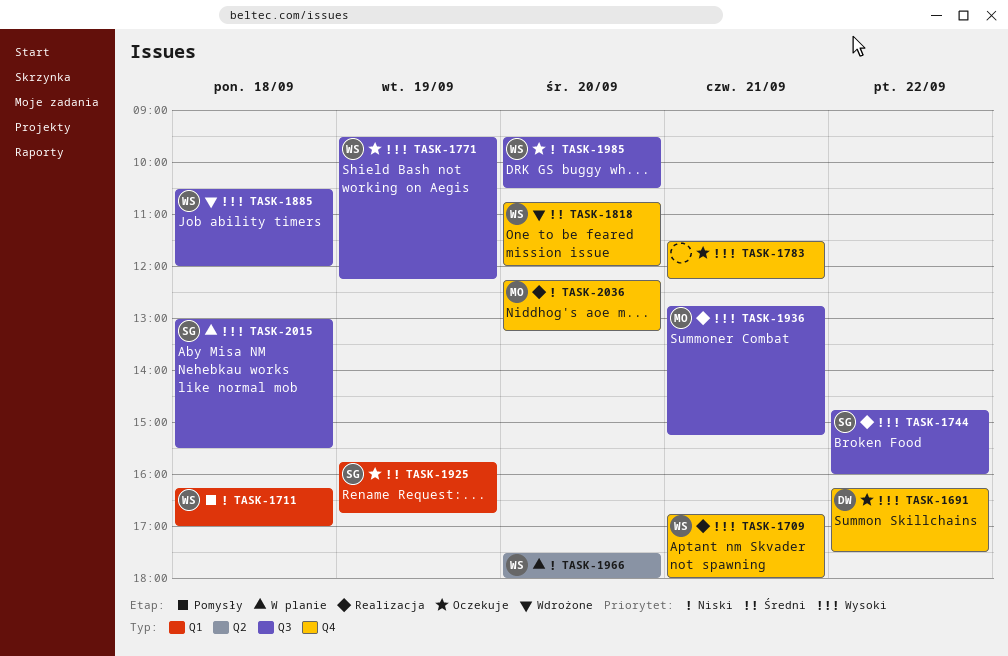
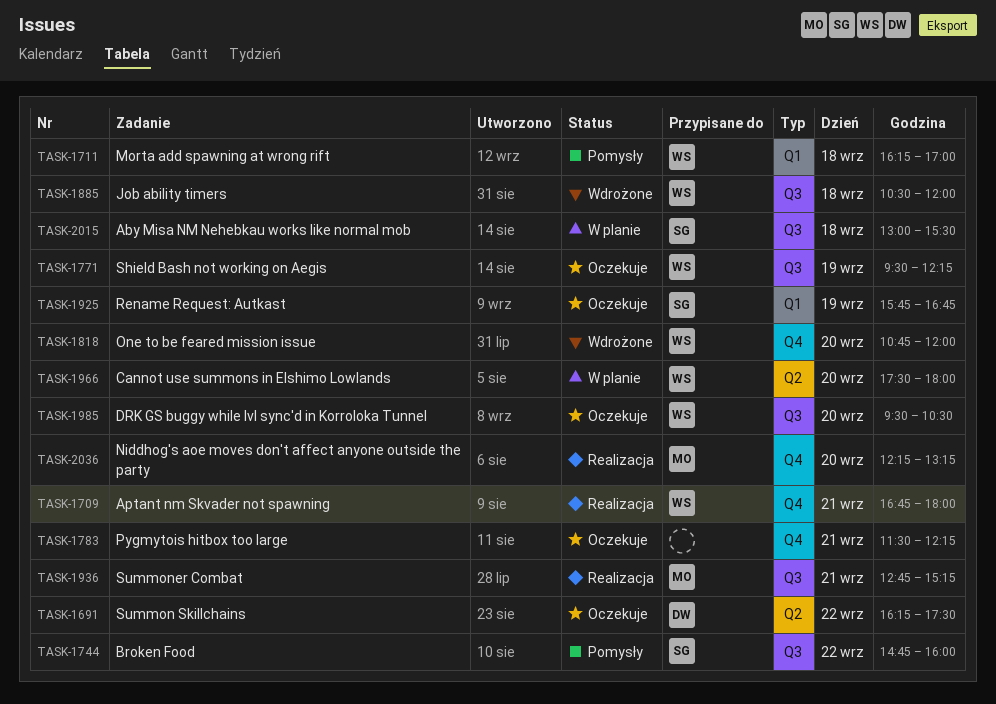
TASK-1691, label: Q4 -> Q2
TASK-1744, status: Realizacja -> Pomysły

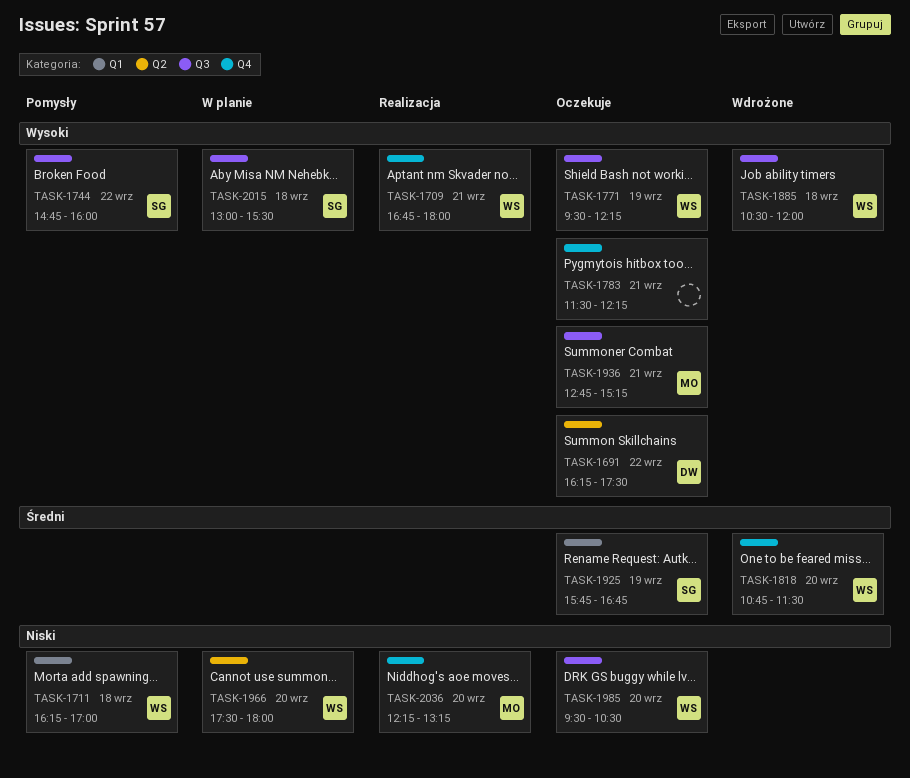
TASK-1818, ends: 12:00 -> 11:30
TASK-1936, status: Realizacja -> Oczekuje

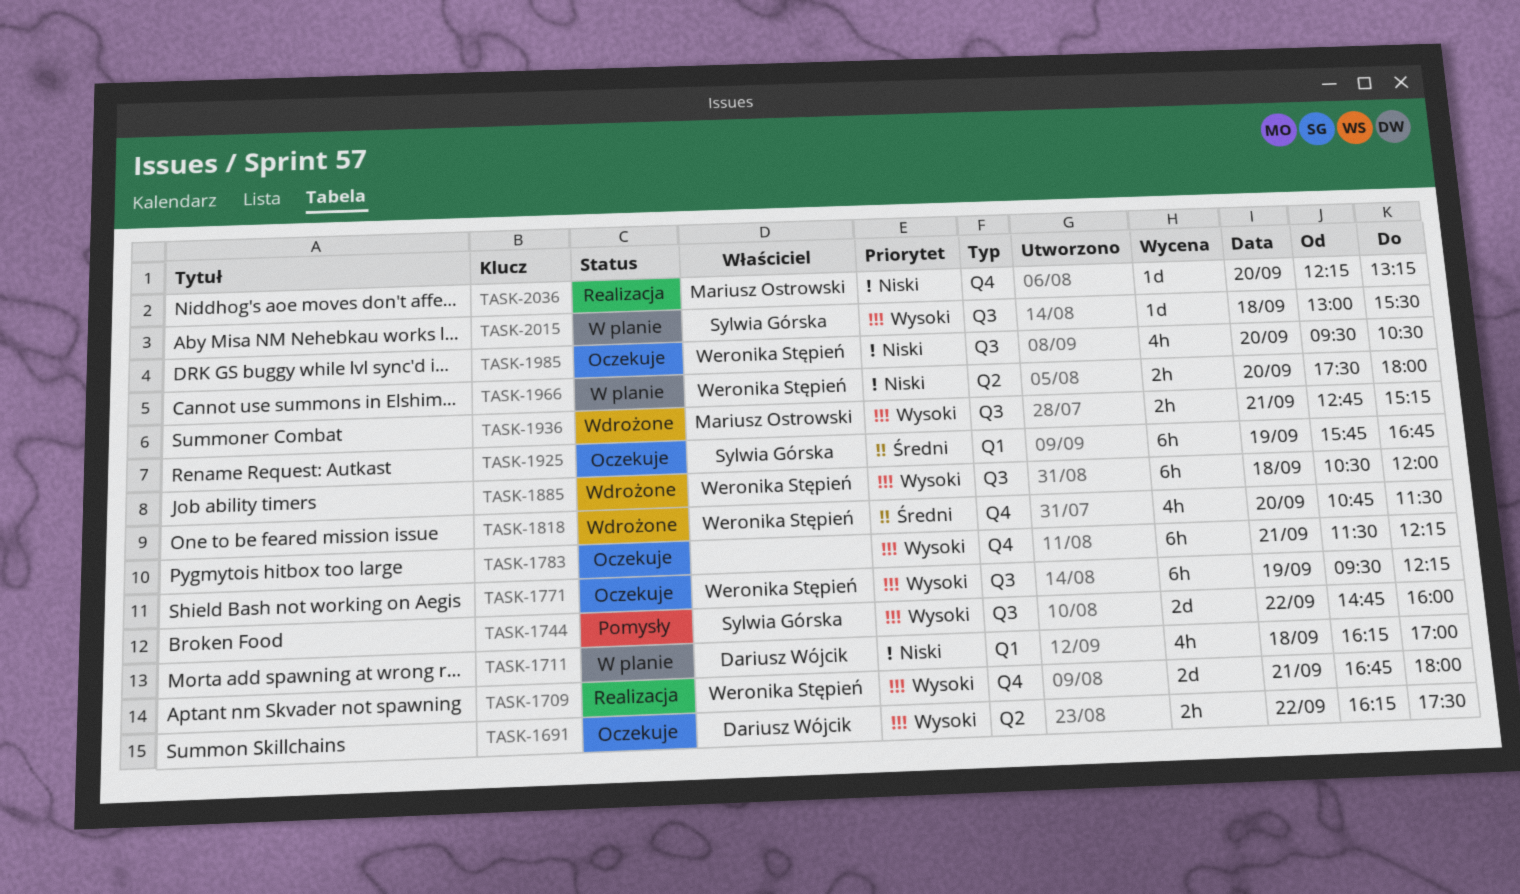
TASK-1711, status: Pomysły -> W planie
TASK-1711, owner: Weronika Stępień -> Dariusz Wójcik
TASK-1936, status: Oczekuje -> Wdrożone

